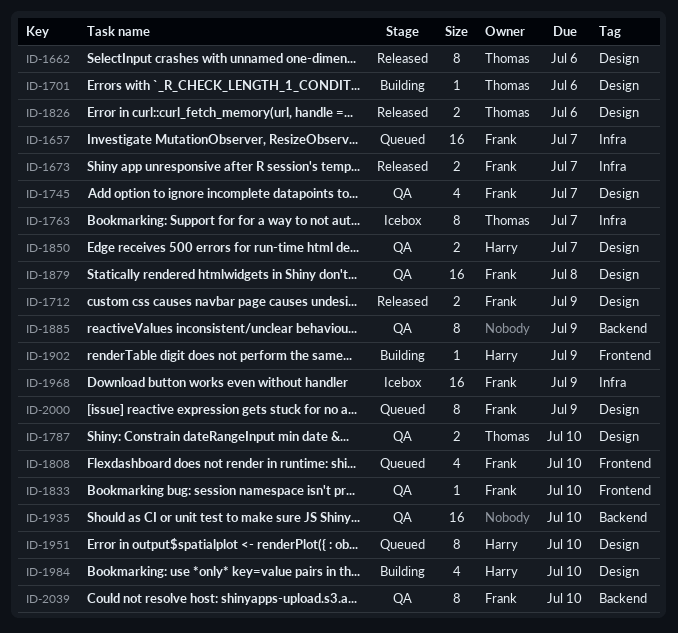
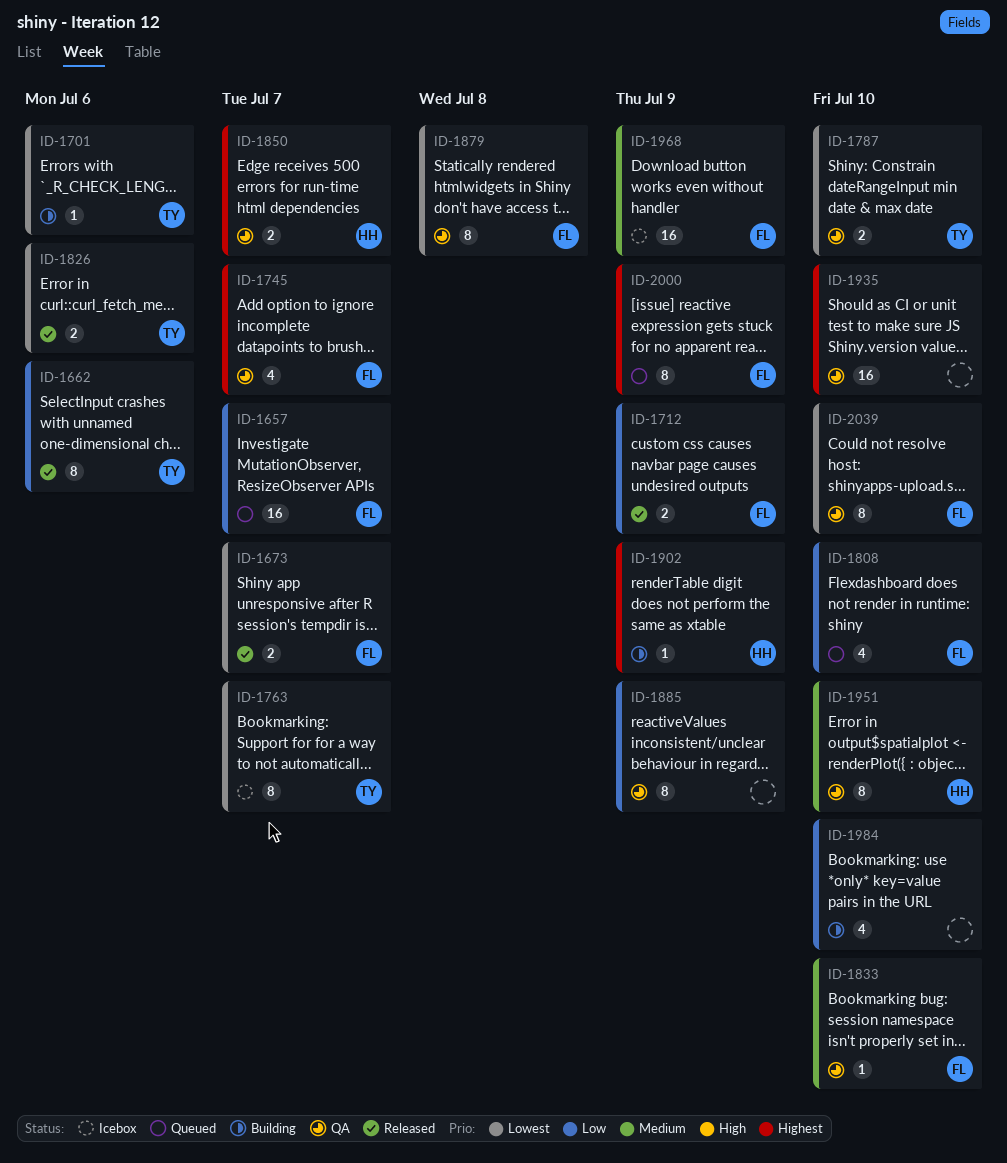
ID-1879, estimate: 16 -> 8
ID-1951, status: Queued -> QA
ID-1984, owner: Harry -> none

